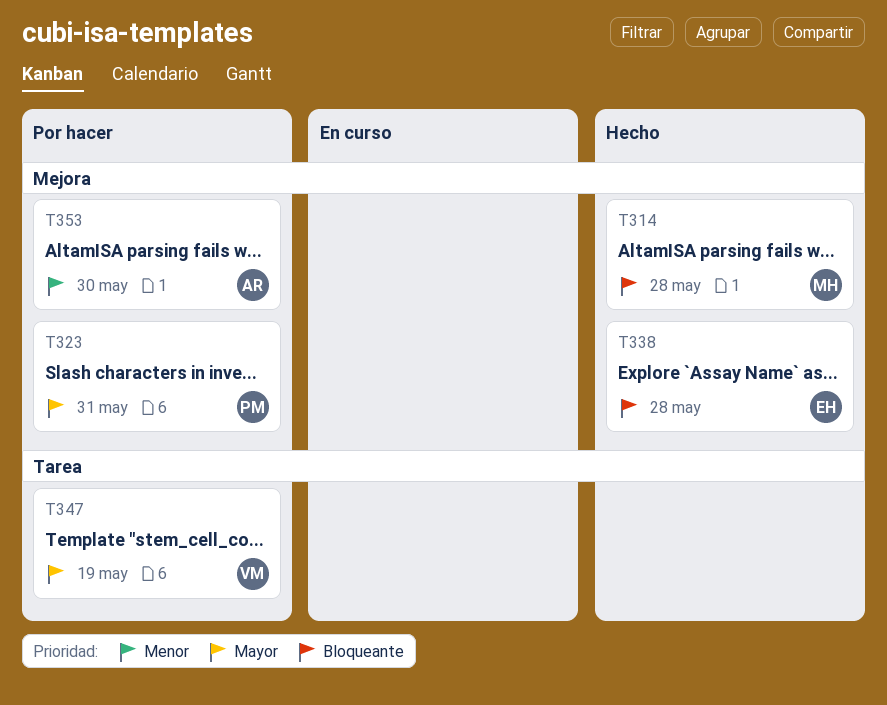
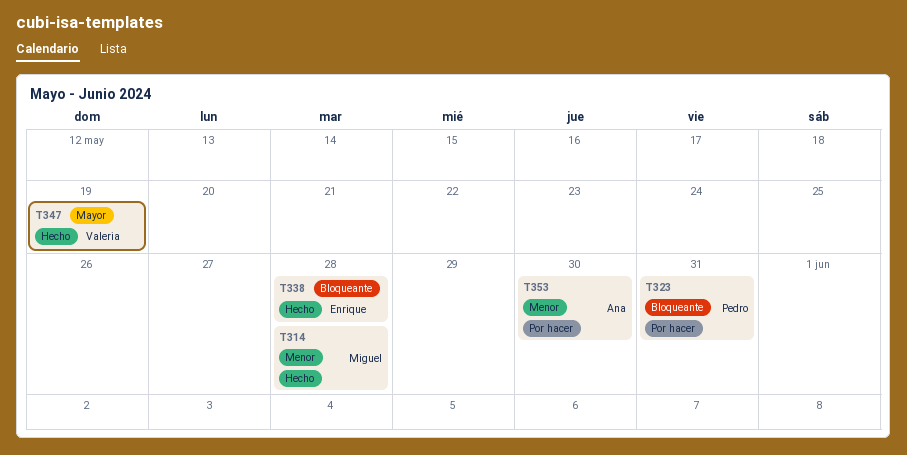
T314, priority: Bloqueante -> Menor
T323, priority: Mayor -> Bloqueante
T347, status: Por hacer -> Hecho

